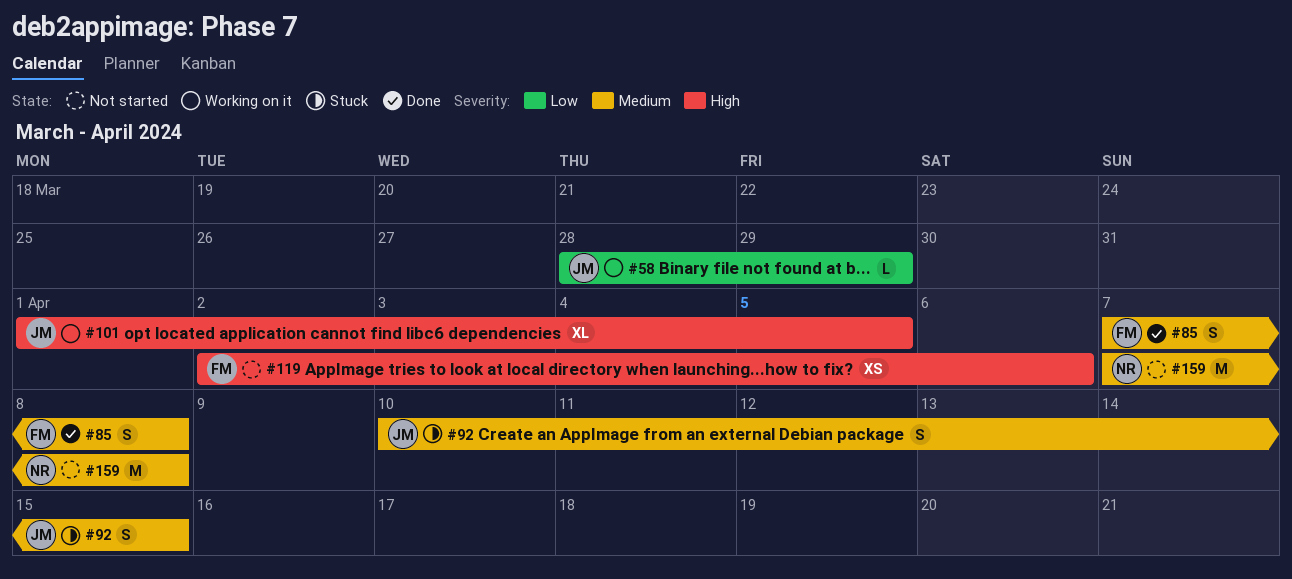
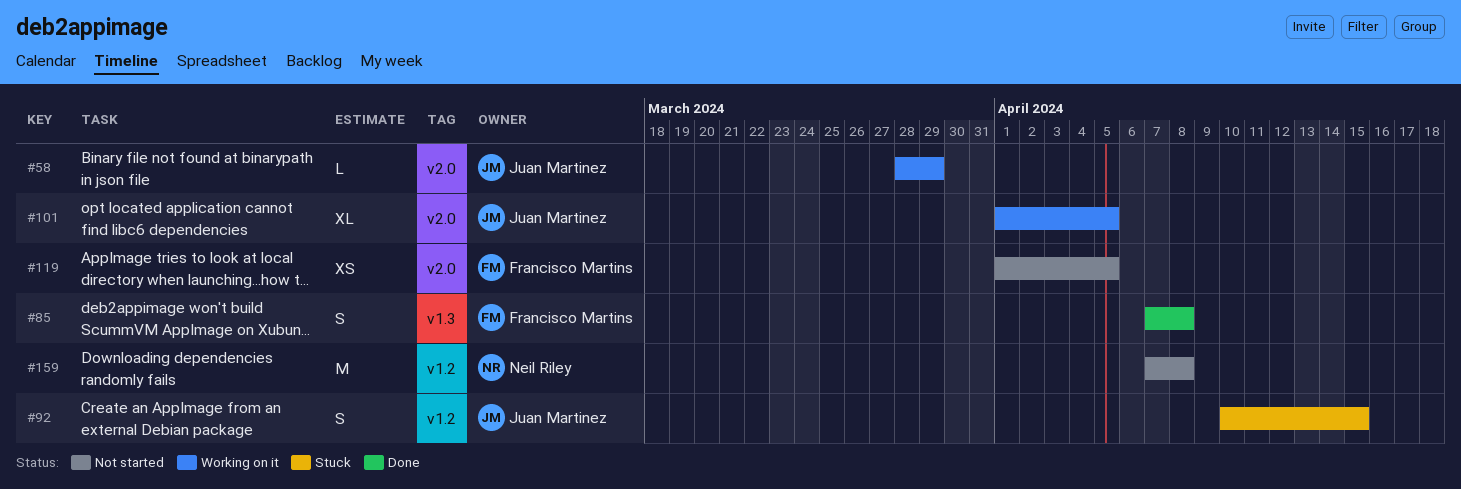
#119, start: Apr 2 -> Apr 1
#119, due: Apr 6 -> Apr 5

